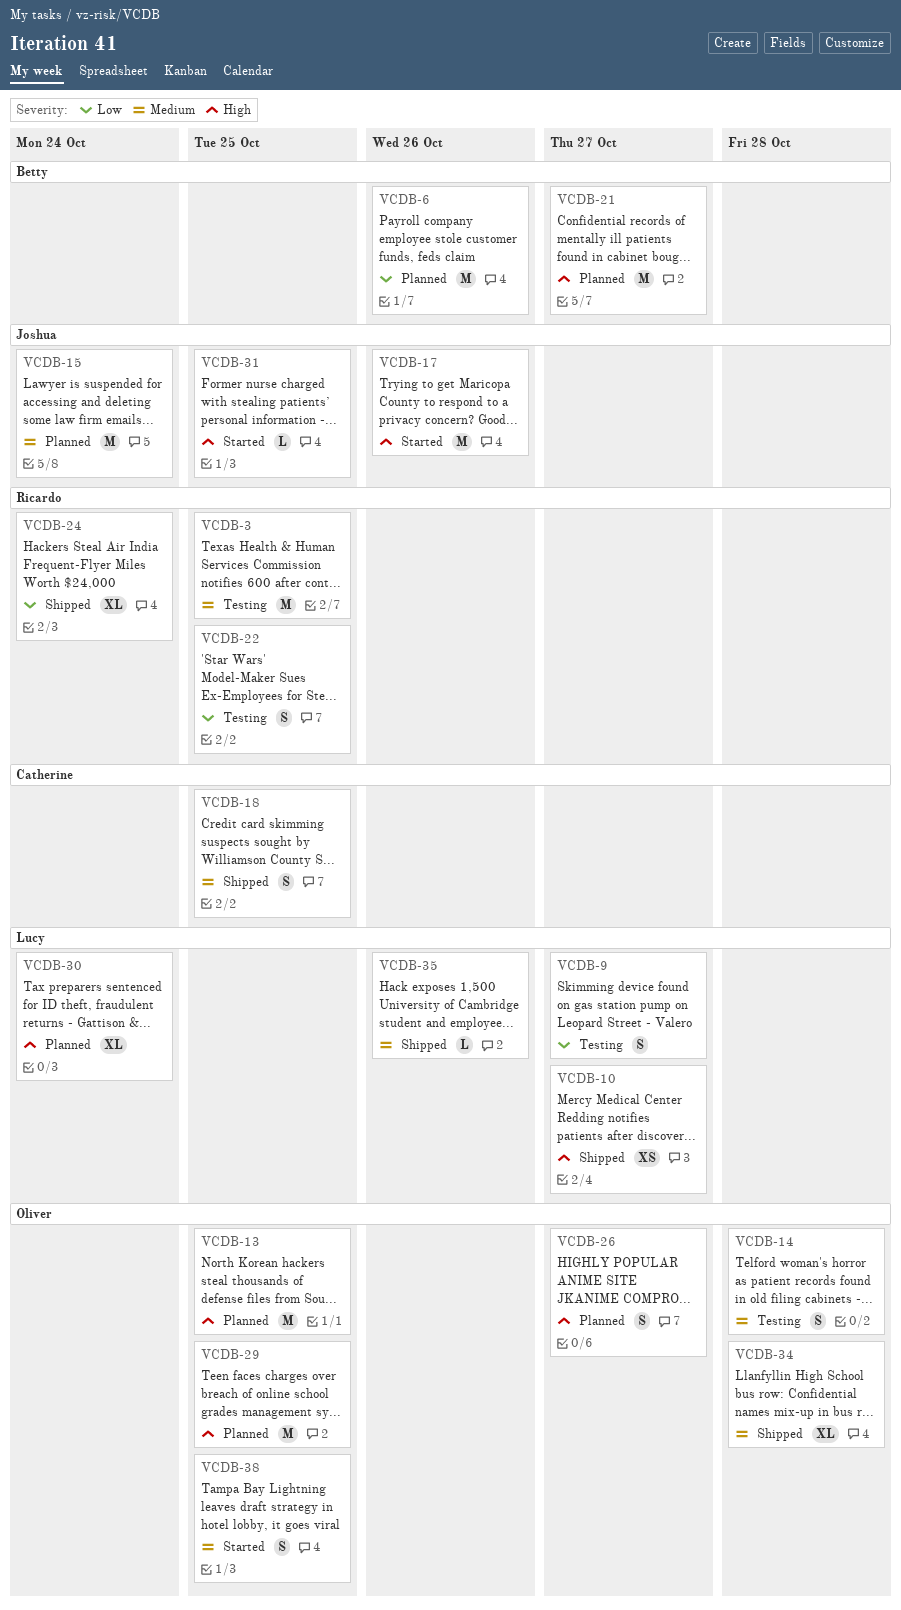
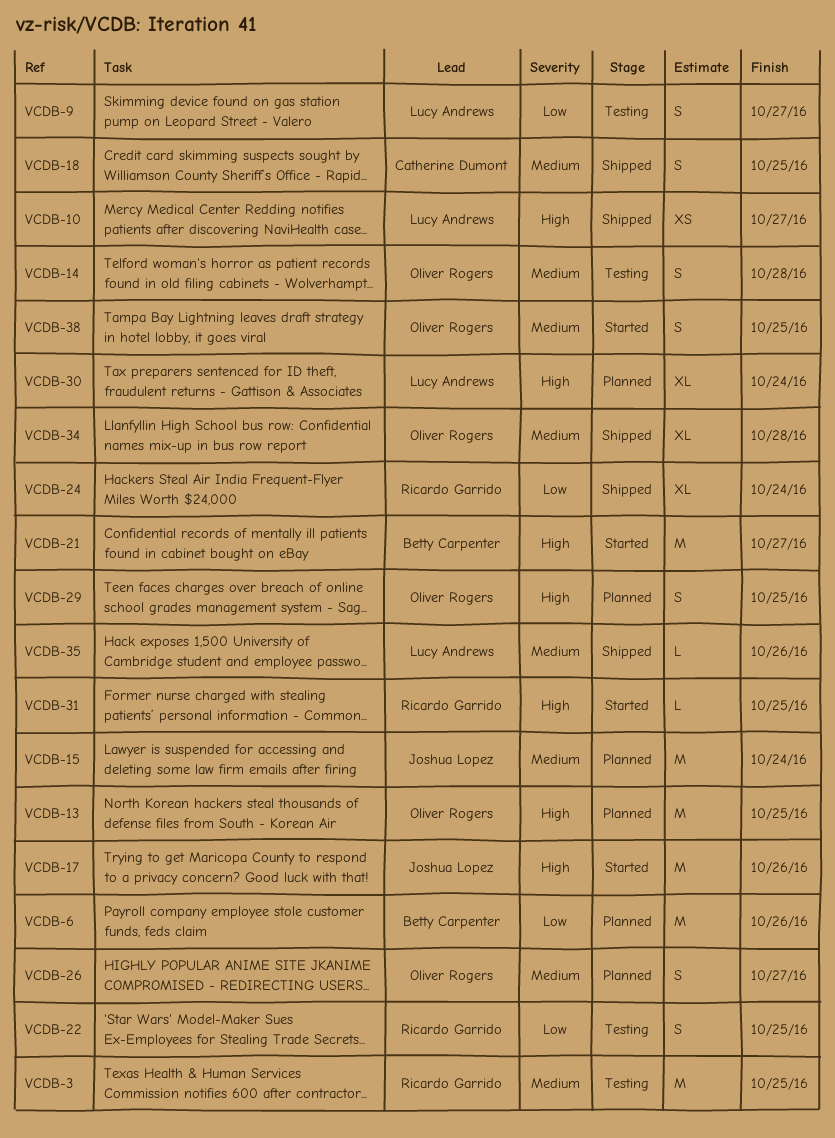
VCDB-21, status: Planned -> Started
VCDB-26, priority: High -> Medium
VCDB-29, estimate: M -> S
VCDB-31, owner: Joshua Lopez -> Ricardo Garrido

